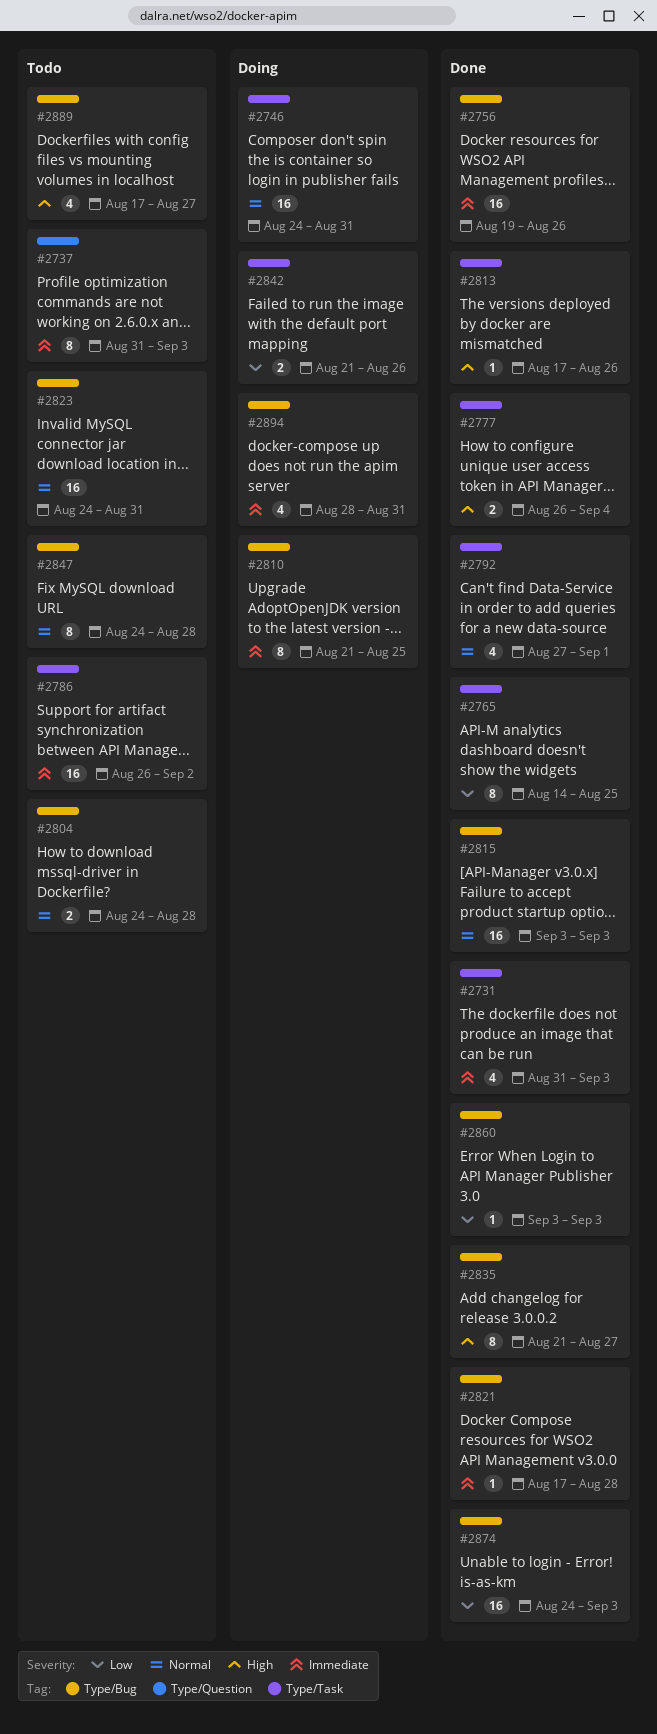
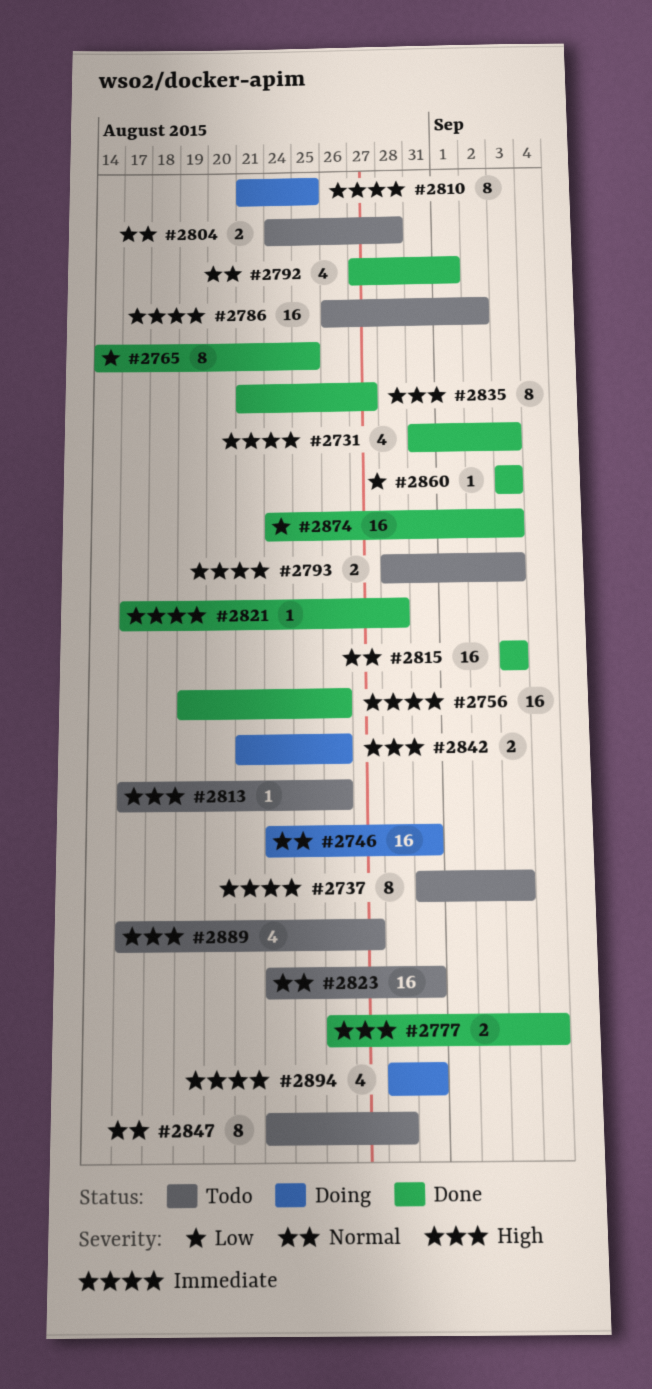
#2793: none -> present
#2813, status: Done -> Todo
#2842, priority: Low -> High

